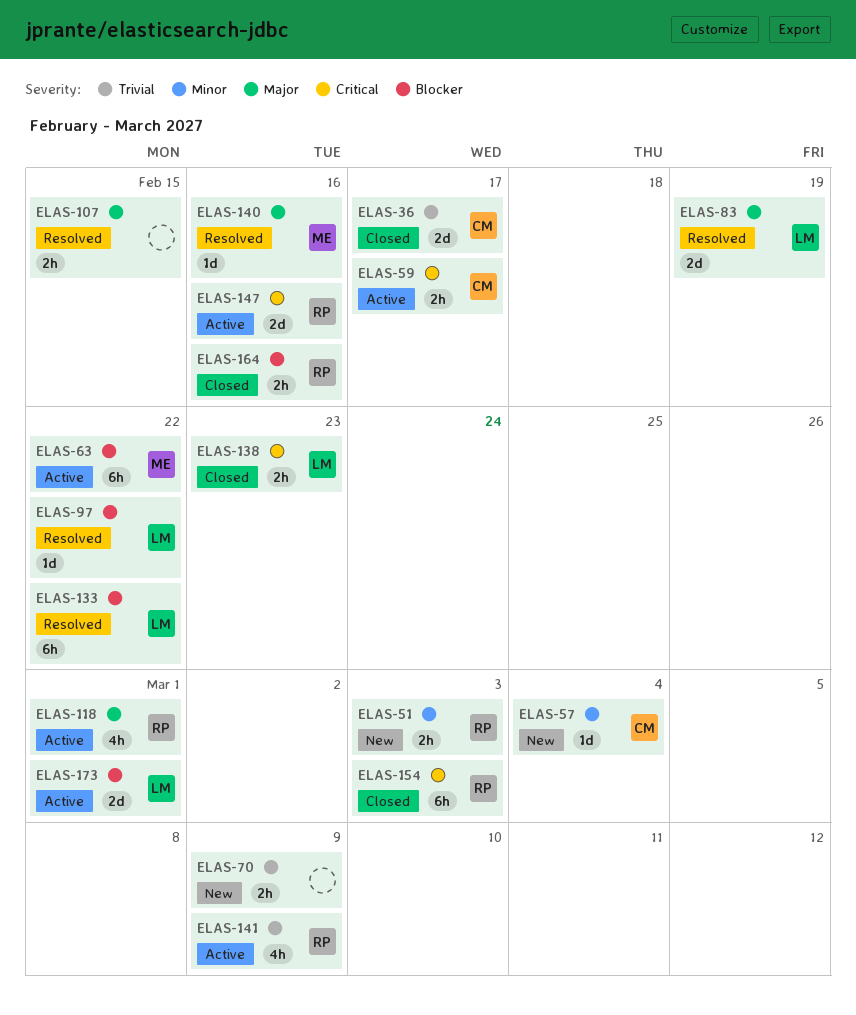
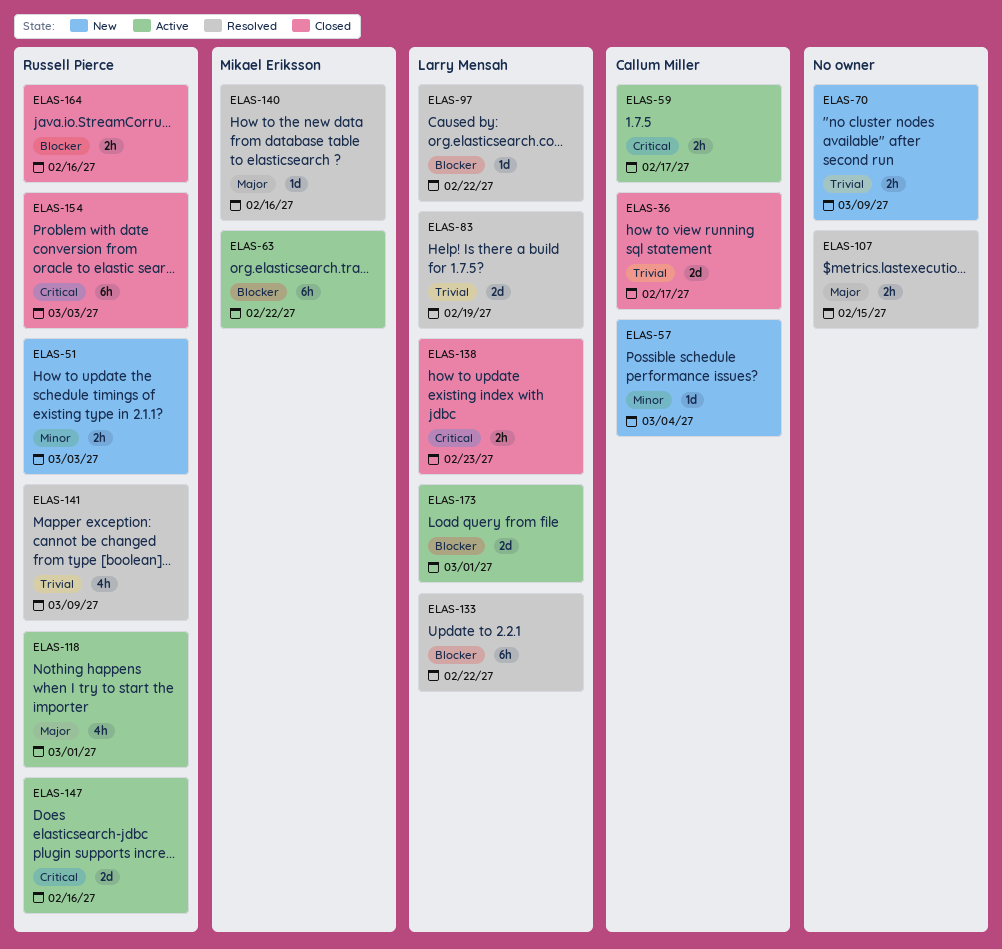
ELAS-83, priority: Major -> Trivial
ELAS-141, status: Active -> Resolved

